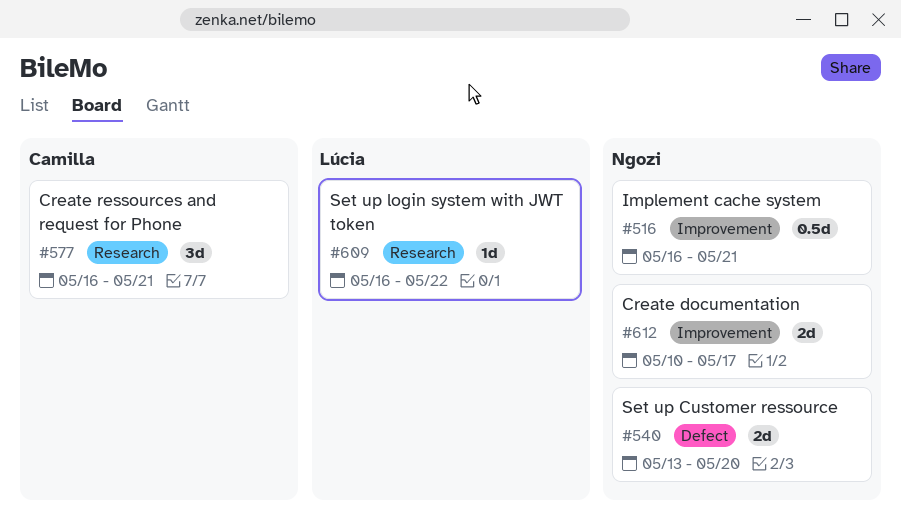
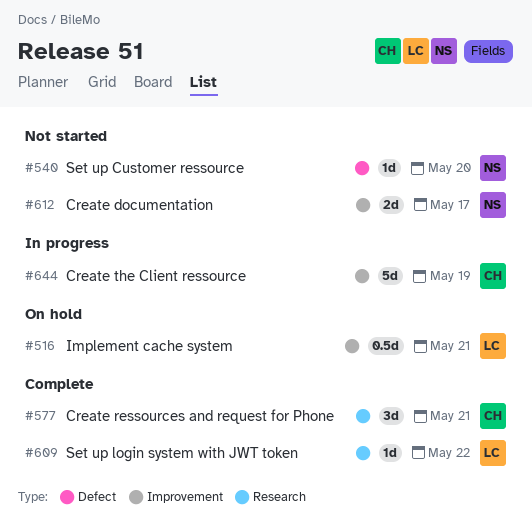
#516, owner: Ngozi -> Lúcia
#540, estimate: 2d -> 1d
#644: none -> present

